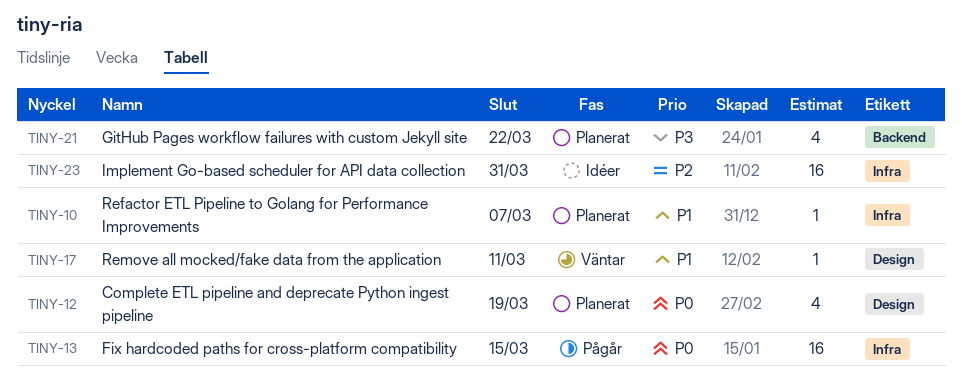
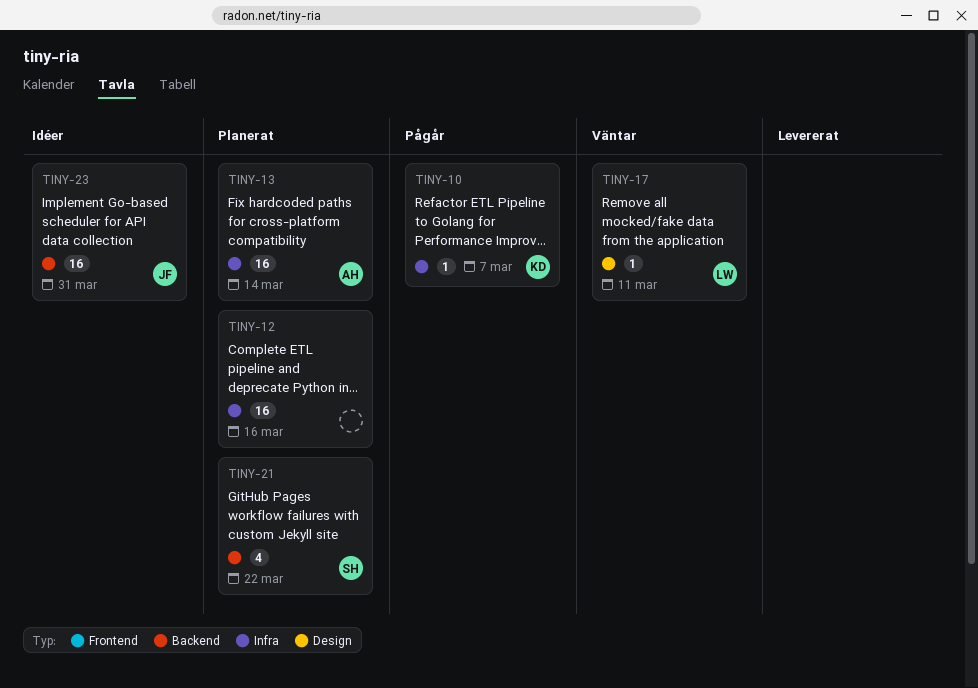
TINY-10, status: Planerat -> Pågår
TINY-12, label: Design -> Infra
TINY-12, estimate: 4 -> 16
TINY-12, due: Mar 19 -> Mar 16
TINY-13, status: Pågår -> Planerat
TINY-13, due: Mar 15 -> Mar 14
TINY-23, label: Infra -> Backend

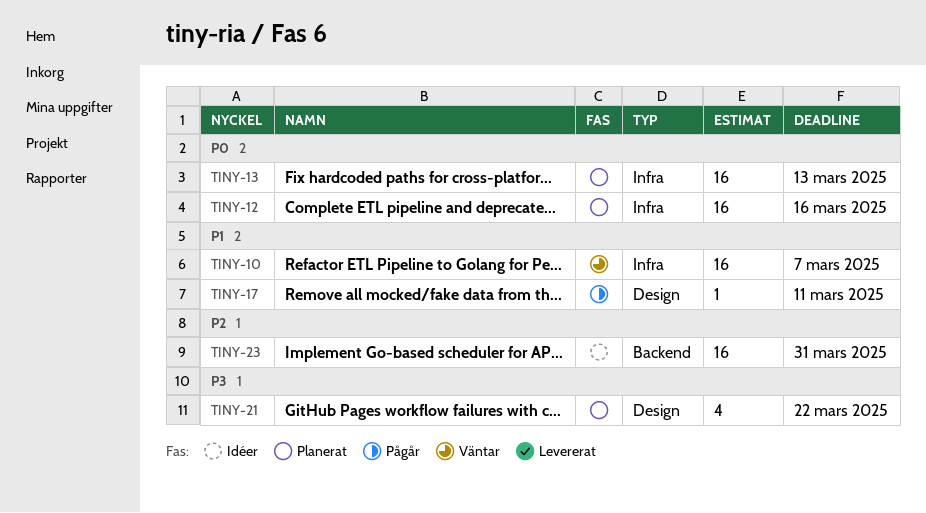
TINY-10, status: Pågår -> Väntar
TINY-10, estimate: 1 -> 16
TINY-13, due: Mar 14 -> Mar 13
TINY-17, status: Väntar -> Pågår
TINY-21, label: Backend -> Design

